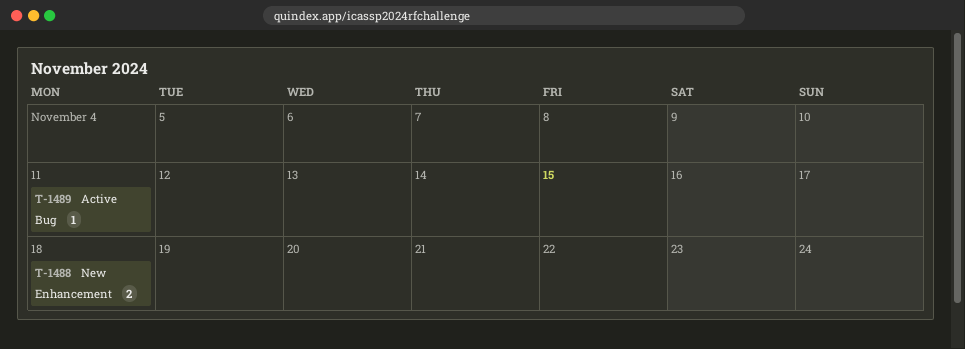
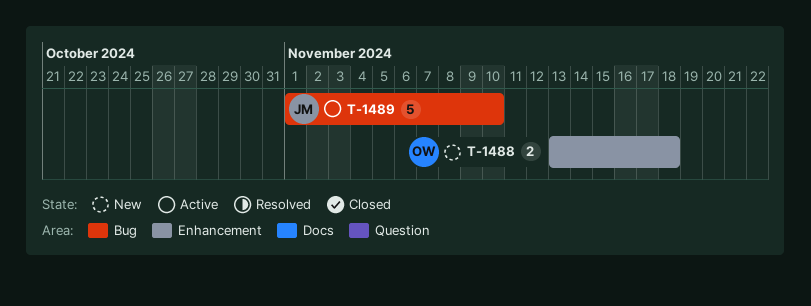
T-1489, estimate: 1 -> 5
T-1489, due: Nov 11 -> Nov 10

